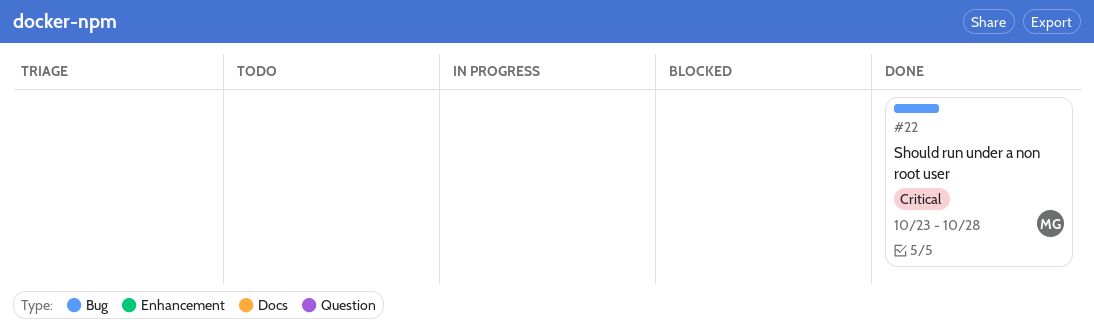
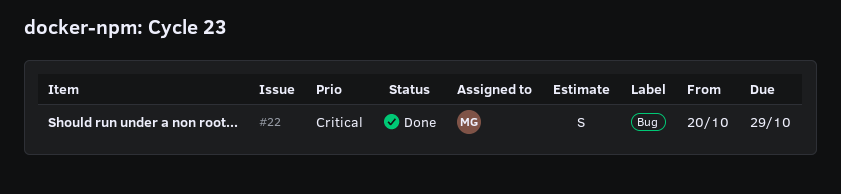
#22, start: Oct 23 -> Oct 20
#22, due: Oct 28 -> Oct 29

